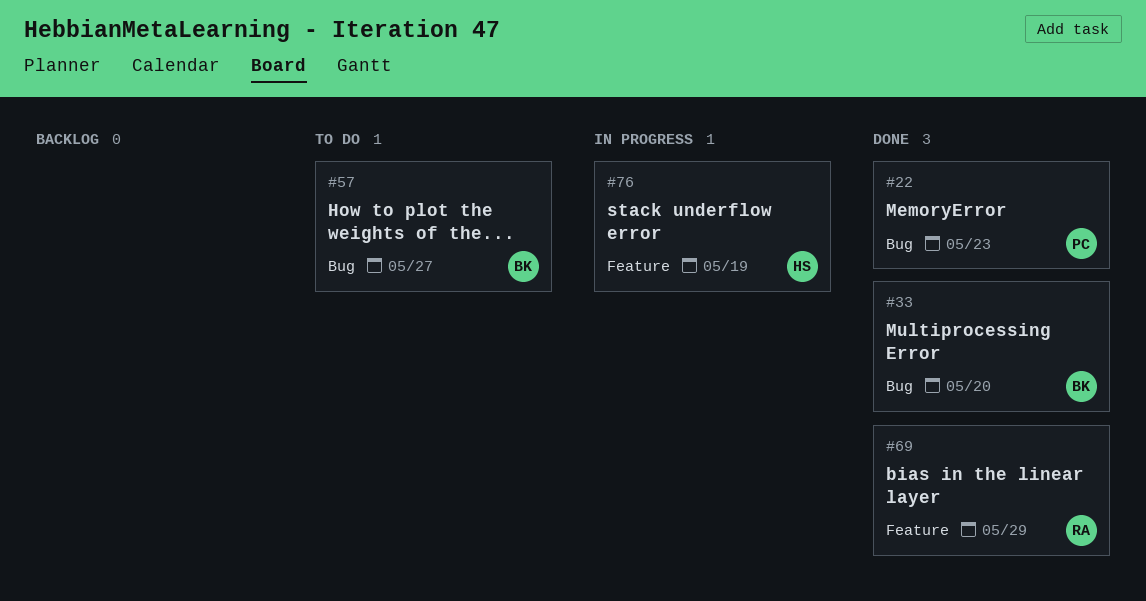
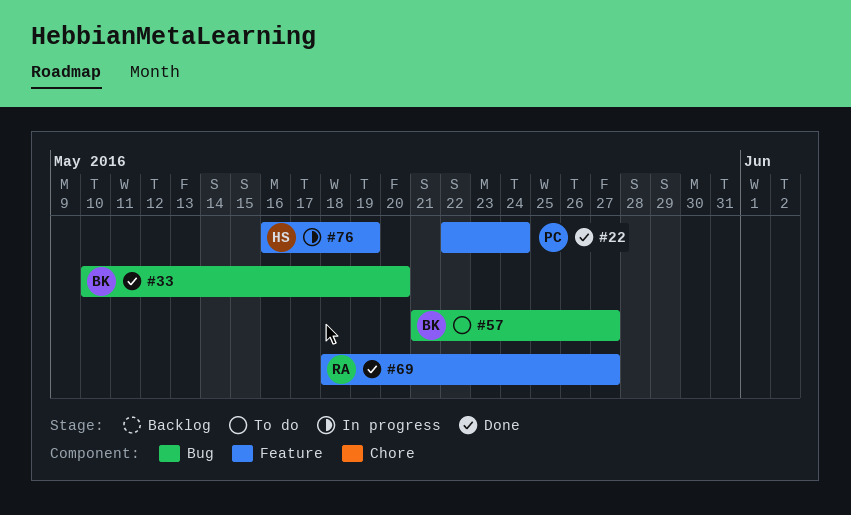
#22, label: Bug -> Feature
#22, due: May 23 -> May 24
#69, due: May 29 -> May 27

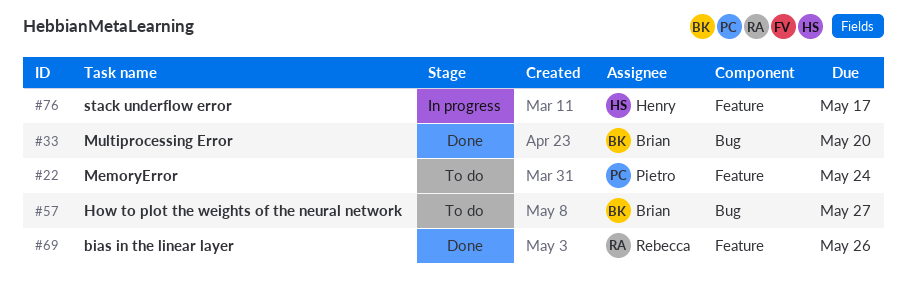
#22, status: Done -> To do
#69, due: May 27 -> May 26
#76, due: May 19 -> May 17

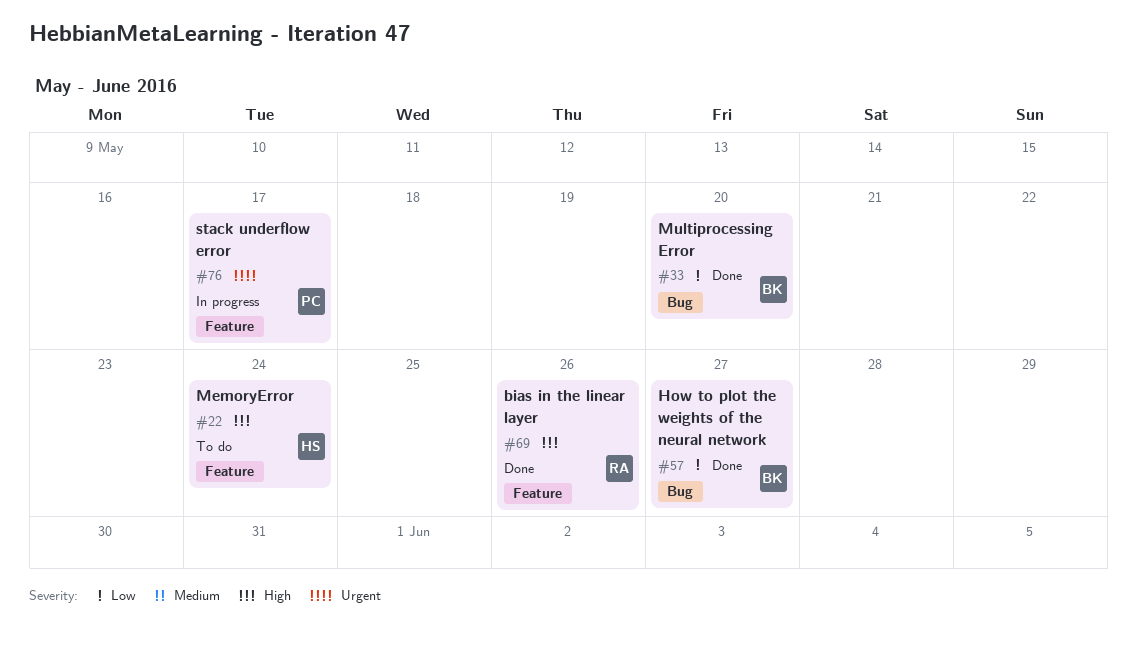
#22, owner: Pietro -> Henry
#57, status: To do -> Done
#76, owner: Henry -> Pietro

